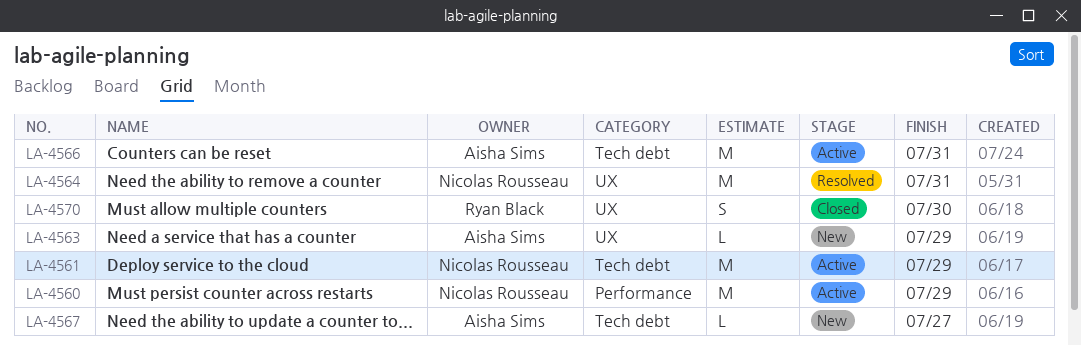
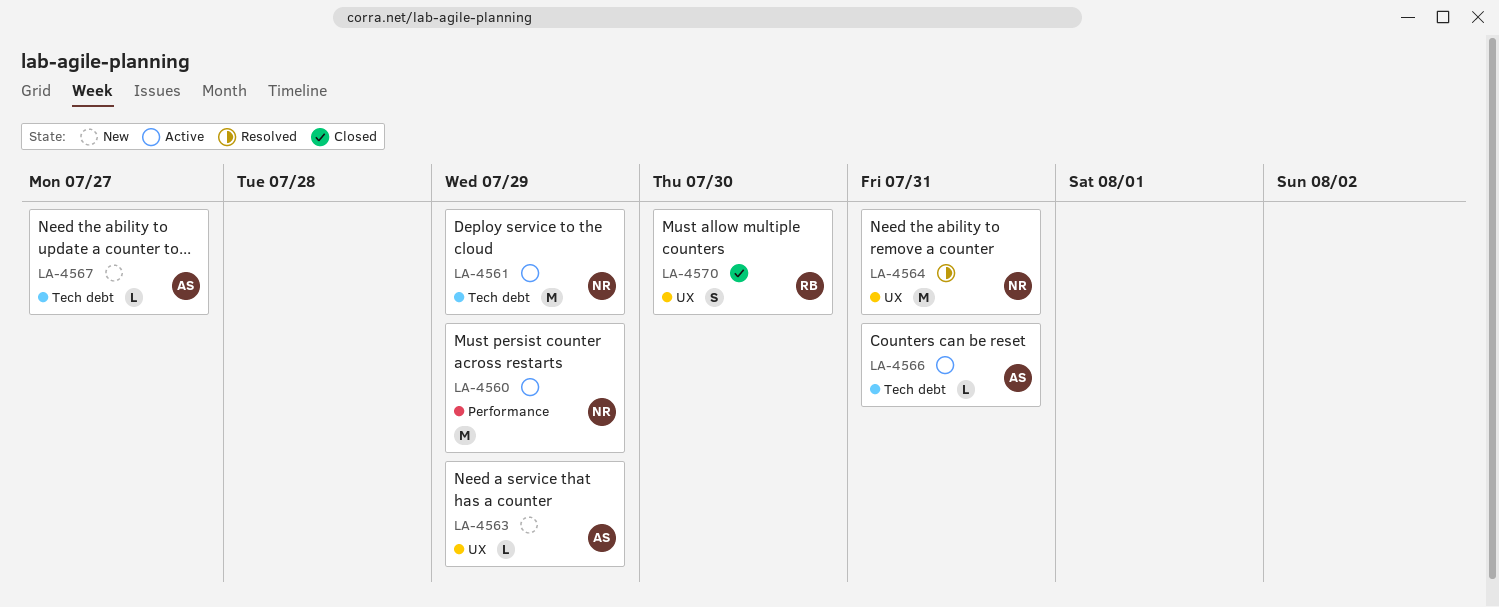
LA-4566, estimate: M -> L

